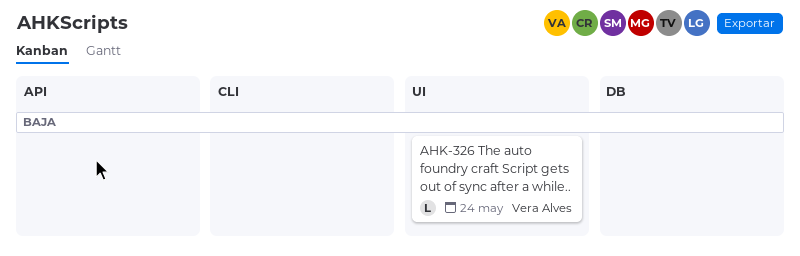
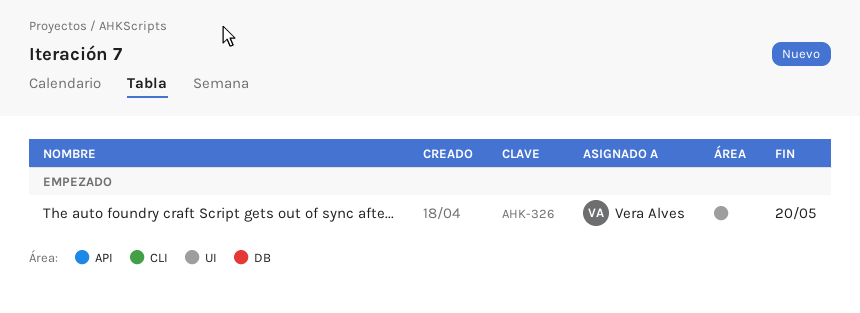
AHK-326, due: May 24 -> May 20

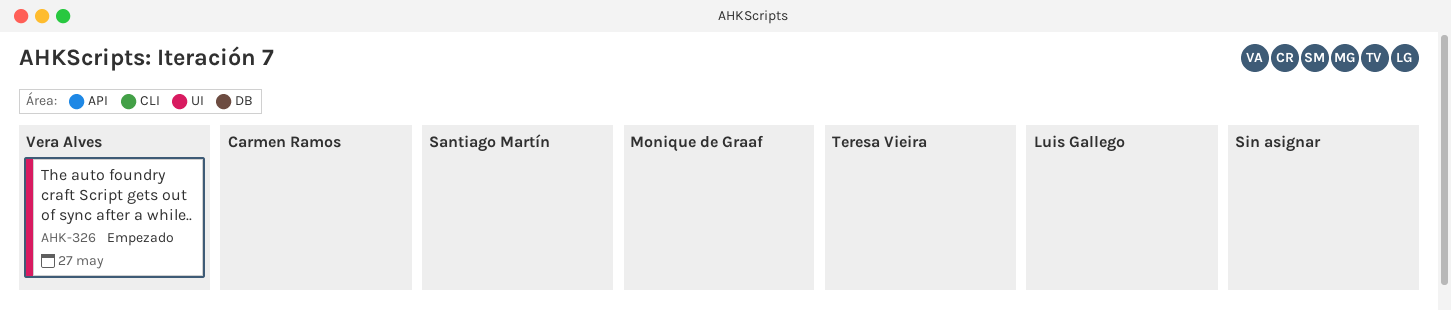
AHK-326, due: May 20 -> May 27

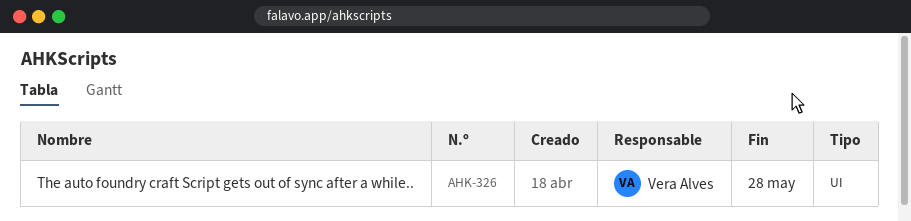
AHK-326, due: May 27 -> May 28

